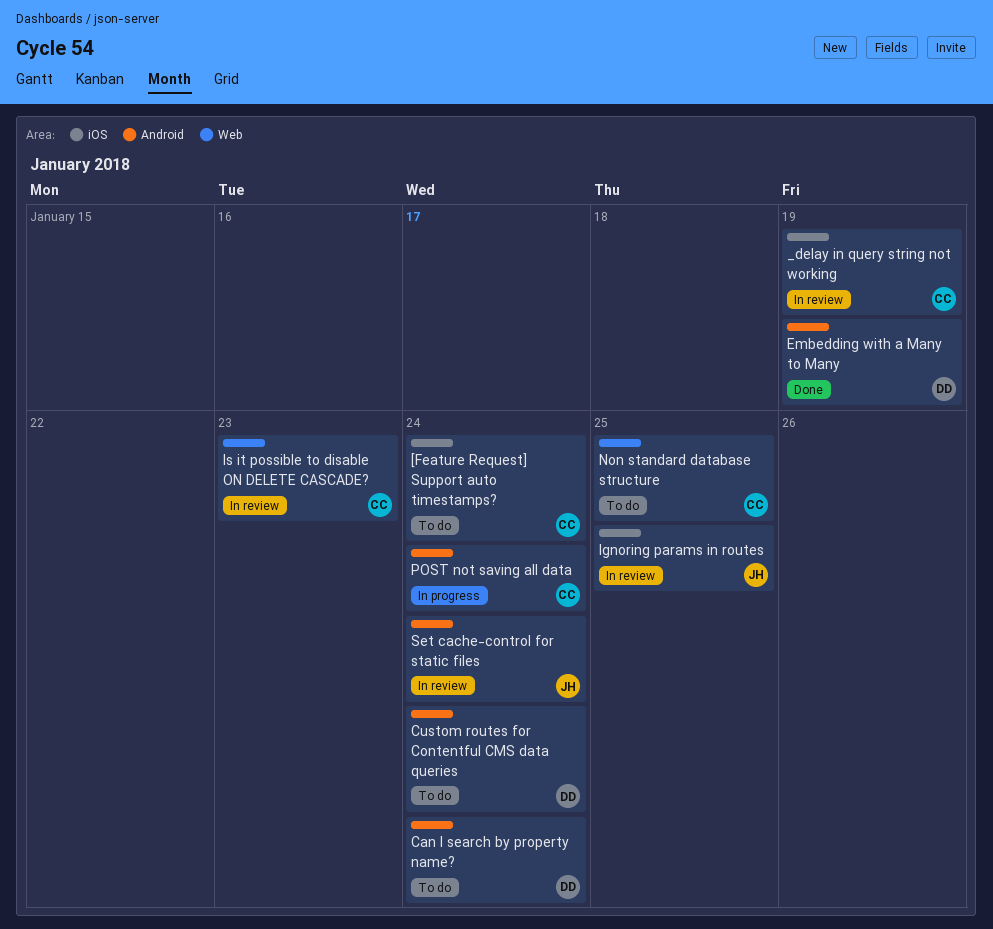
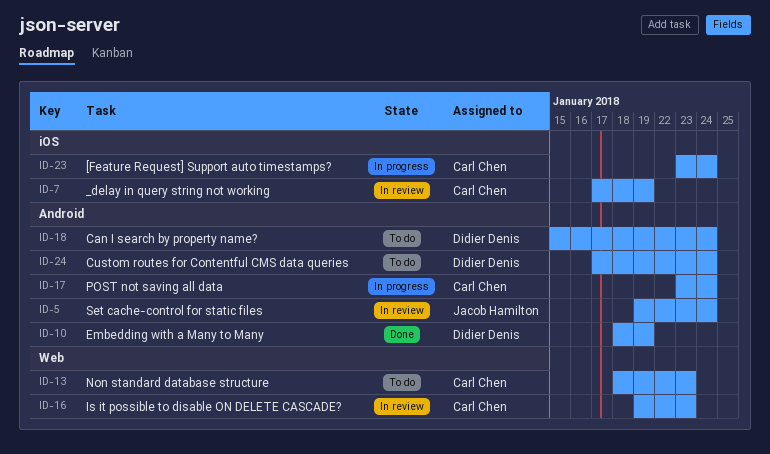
[Feature Request] Support auto timestamps?, status: To do -> In progress
Ignoring params in routes: present -> none
Non standard database structure, due: Jan 25 -> Jan 23

